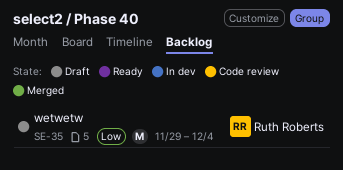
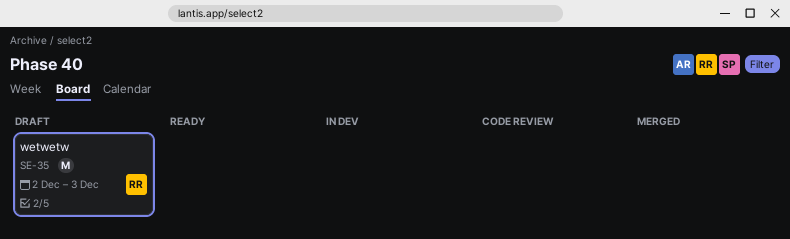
SE-35, start: Nov 29 -> Dec 2
SE-35, due: Dec 4 -> Dec 3

